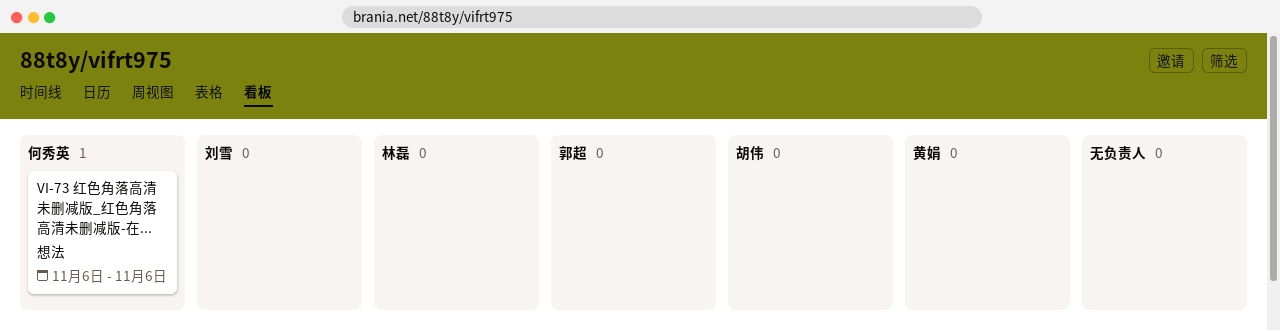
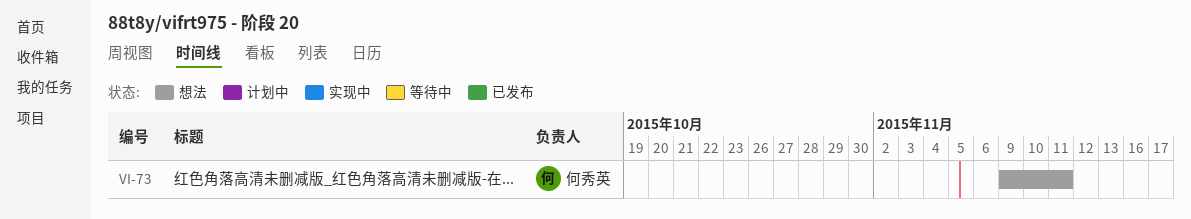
VI-73, start: Nov 6 -> Nov 9
VI-73, due: Nov 6 -> Nov 11

